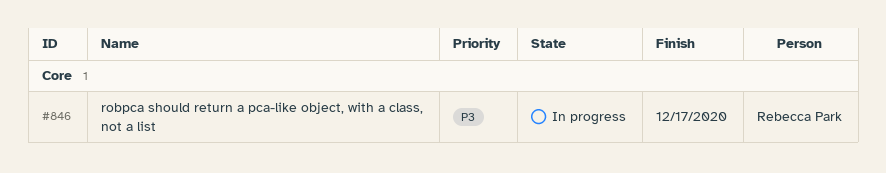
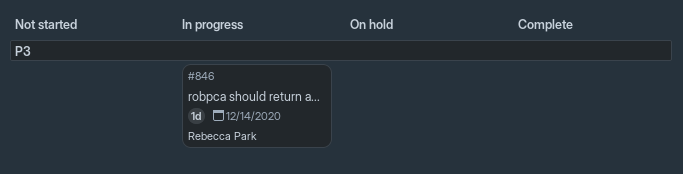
#846, due: Dec 17 -> Dec 14

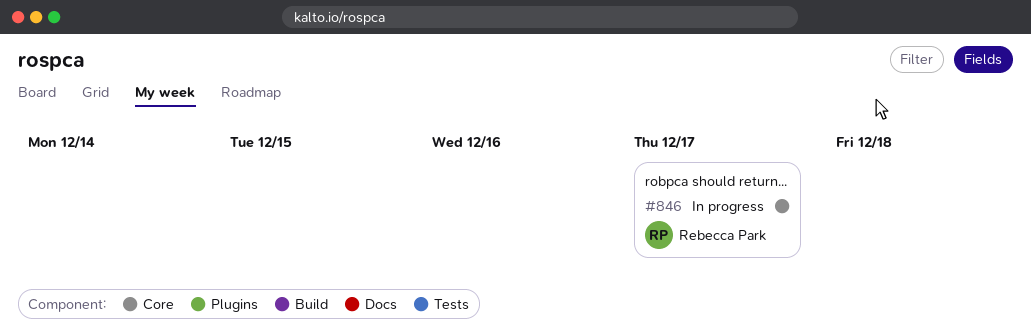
#846, due: Dec 14 -> Dec 17

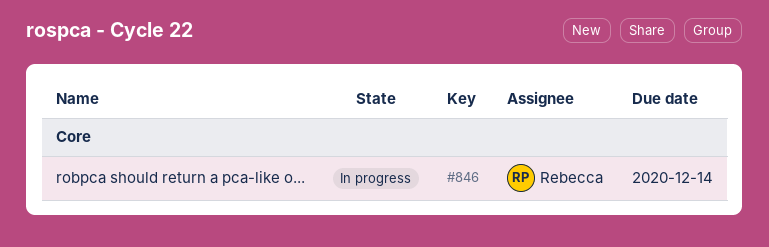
#846, due: Dec 17 -> Dec 14

